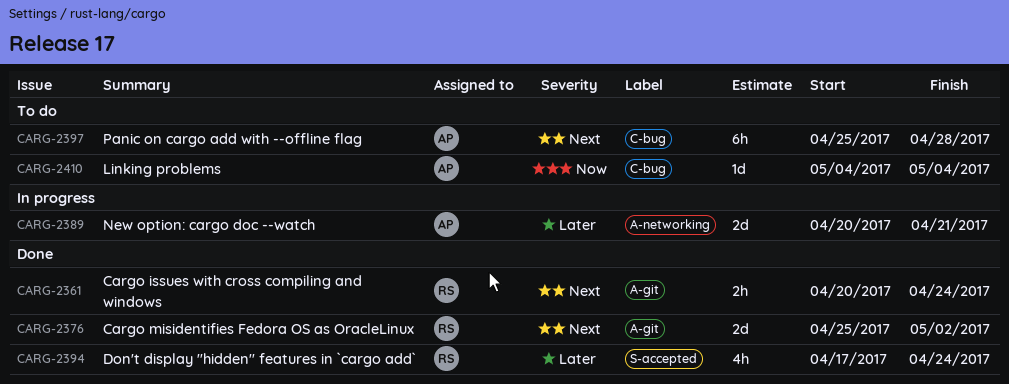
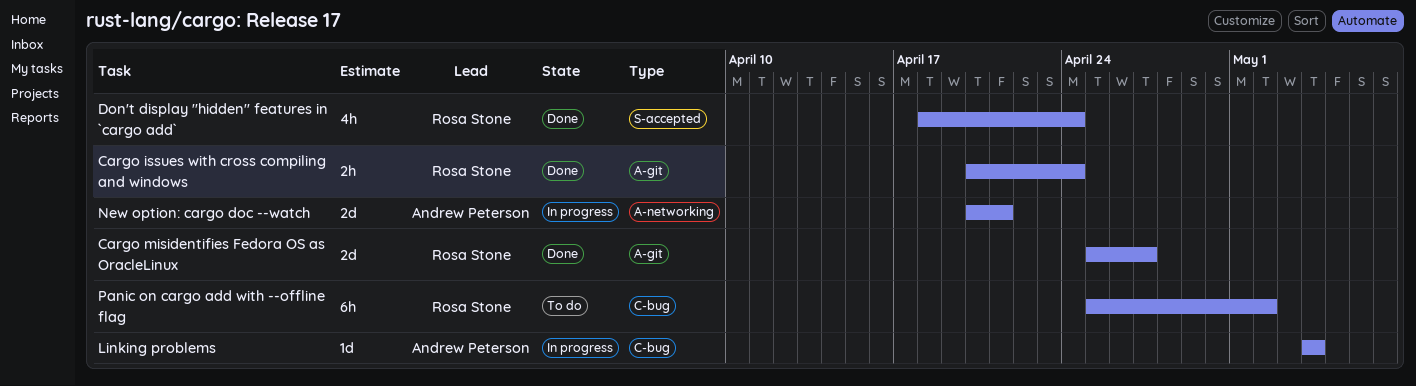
Cargo misidentifies Fedora OS as OracleLinux, due: May 2 -> Apr 27
Don't display "hidden" features in `cargo add`, start: Apr 17 -> Apr 18
Linking problems, status: To do -> In progress
Panic on cargo add with --offline flag, owner: Andrew Peterson -> Rosa Stone
Panic on cargo add with --offline flag, due: Apr 28 -> May 2

